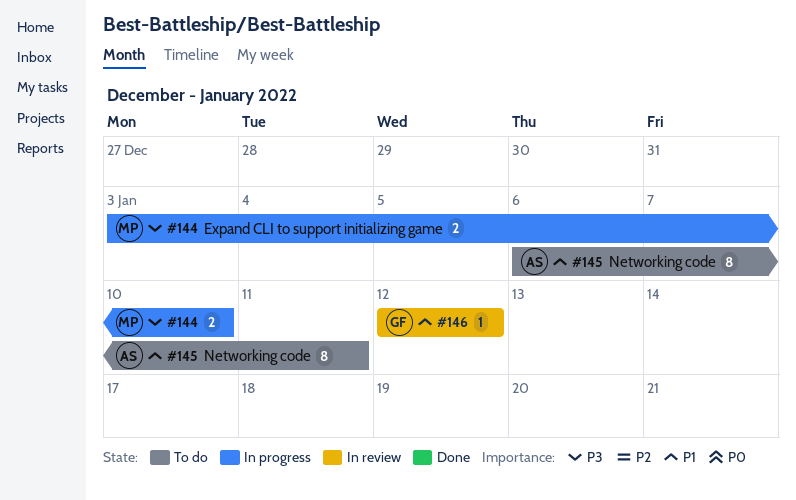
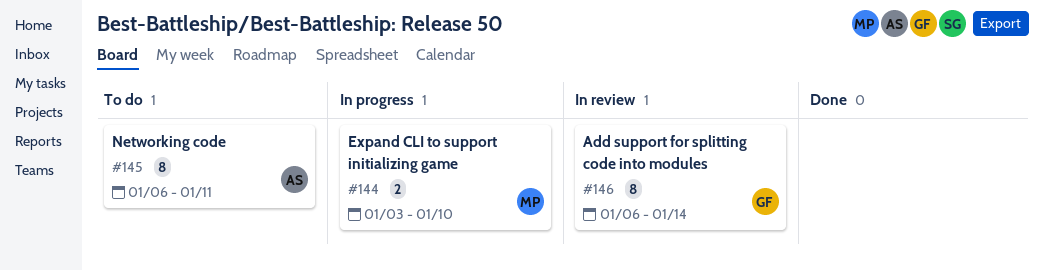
#146, estimate: 1 -> 8
#146, start: Jan 12 -> Jan 6
#146, due: Jan 12 -> Jan 14

